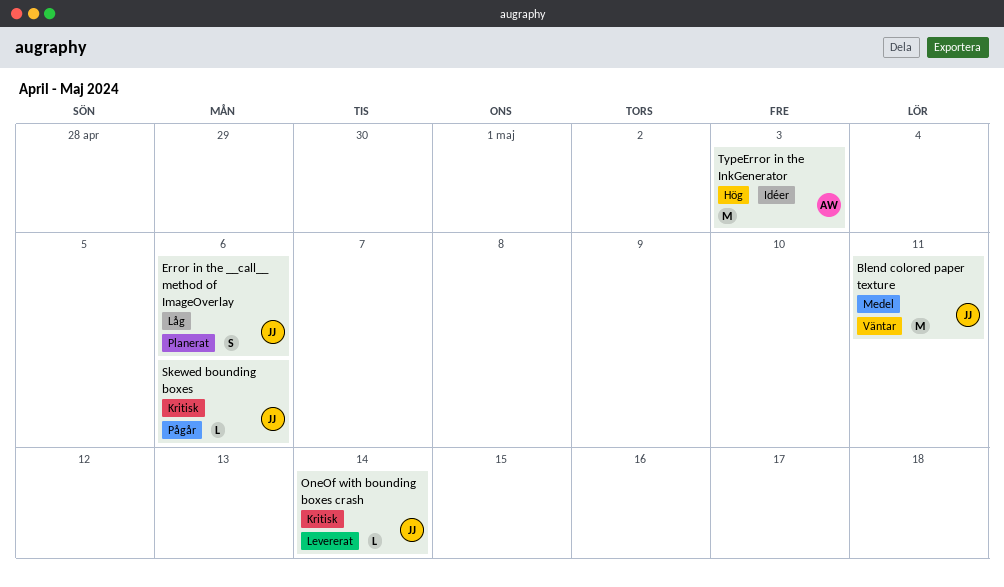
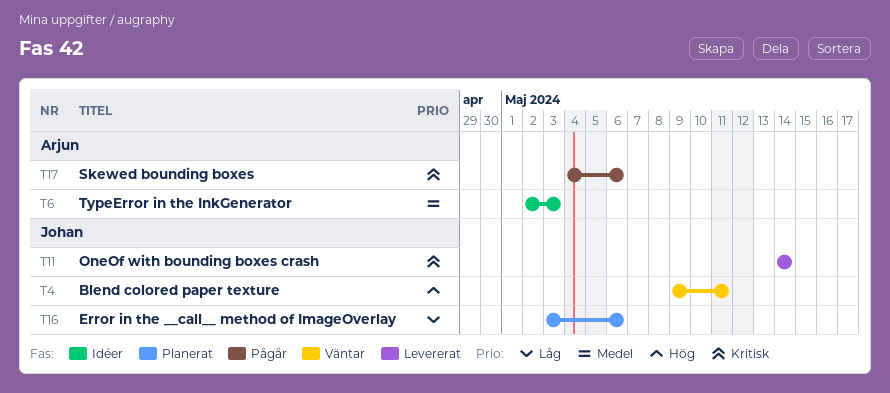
Blend colored paper texture, priority: Medel -> Hög
Skewed bounding boxes, owner: Johan -> Arjun
TypeError in the InkGenerator, priority: Hög -> Medel

